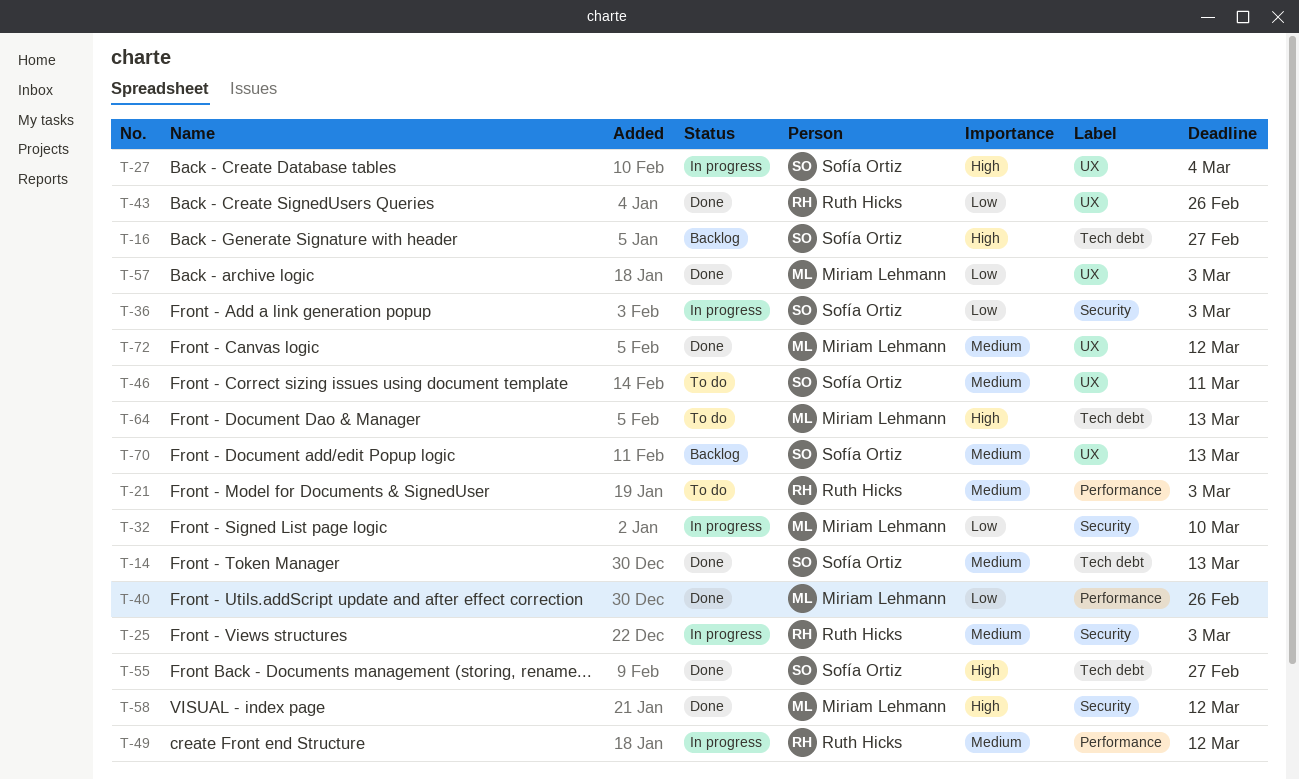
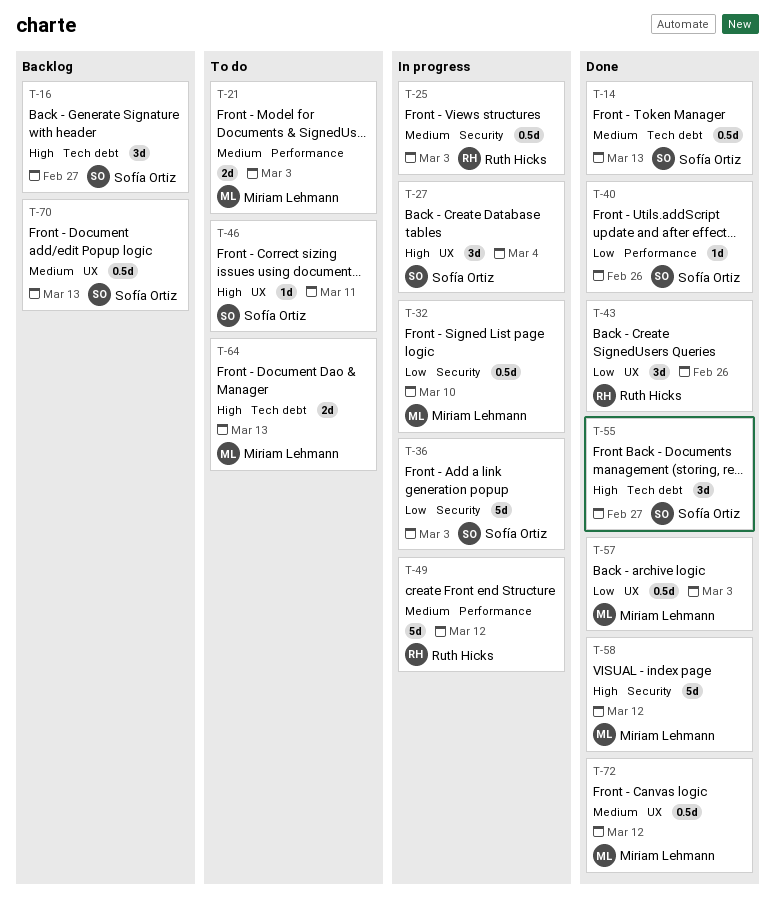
T-21, owner: Ruth Hicks -> Miriam Lehmann
T-40, owner: Miriam Lehmann -> Sofía Ortiz
T-46, priority: Medium -> High

